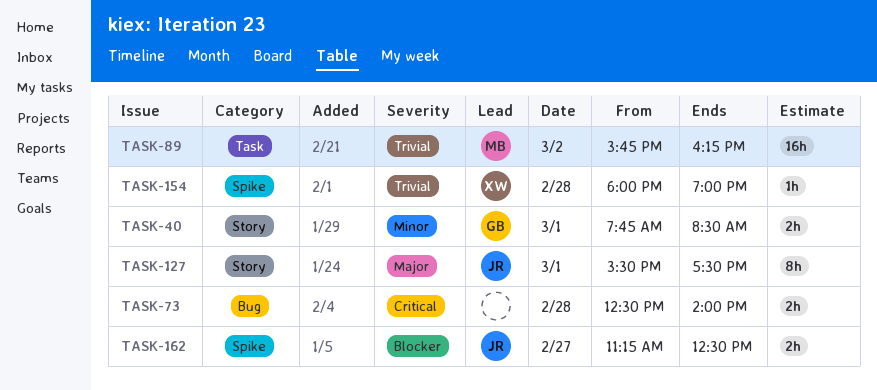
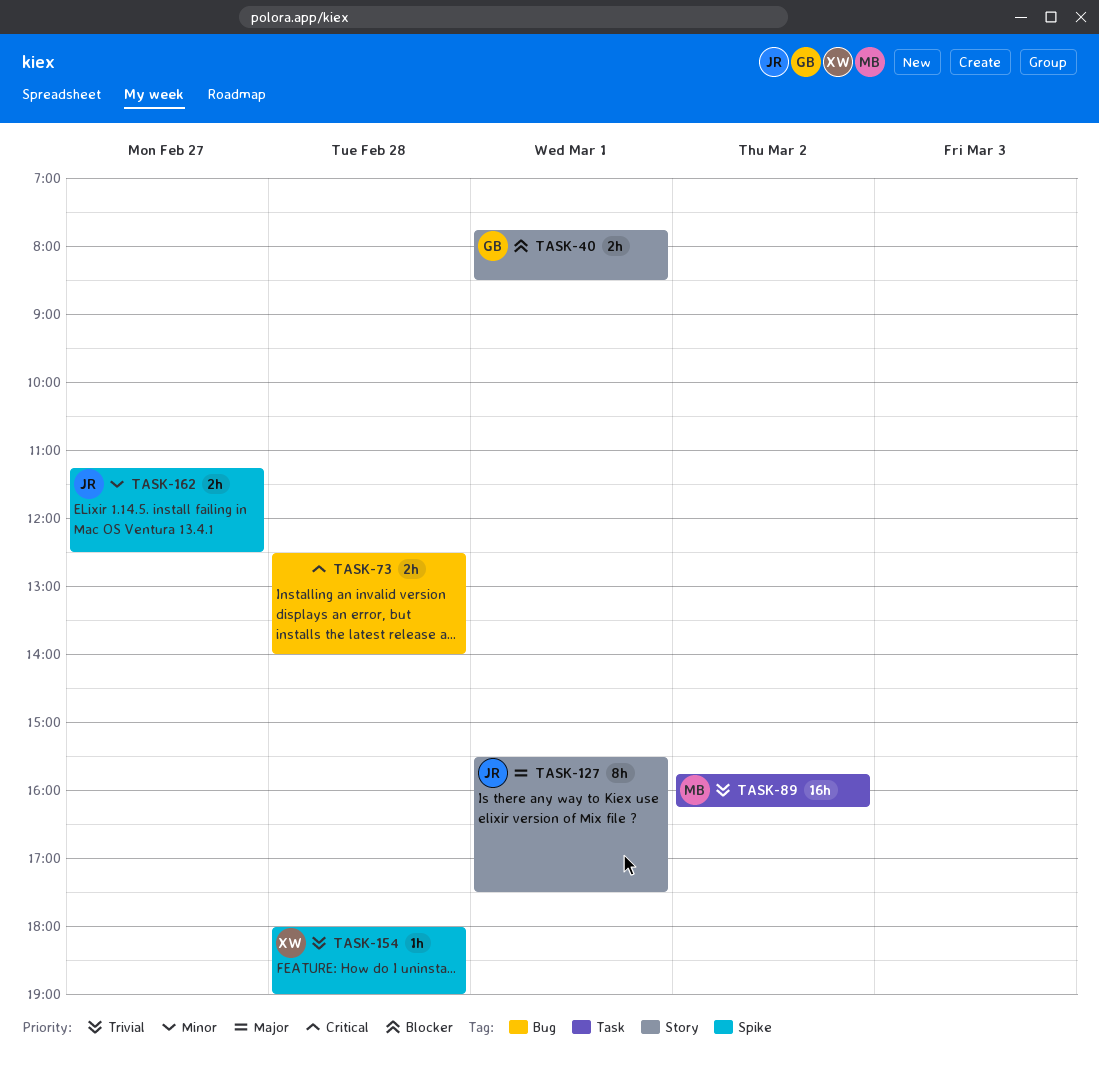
TASK-40, priority: Minor -> Blocker
TASK-162, priority: Blocker -> Minor

